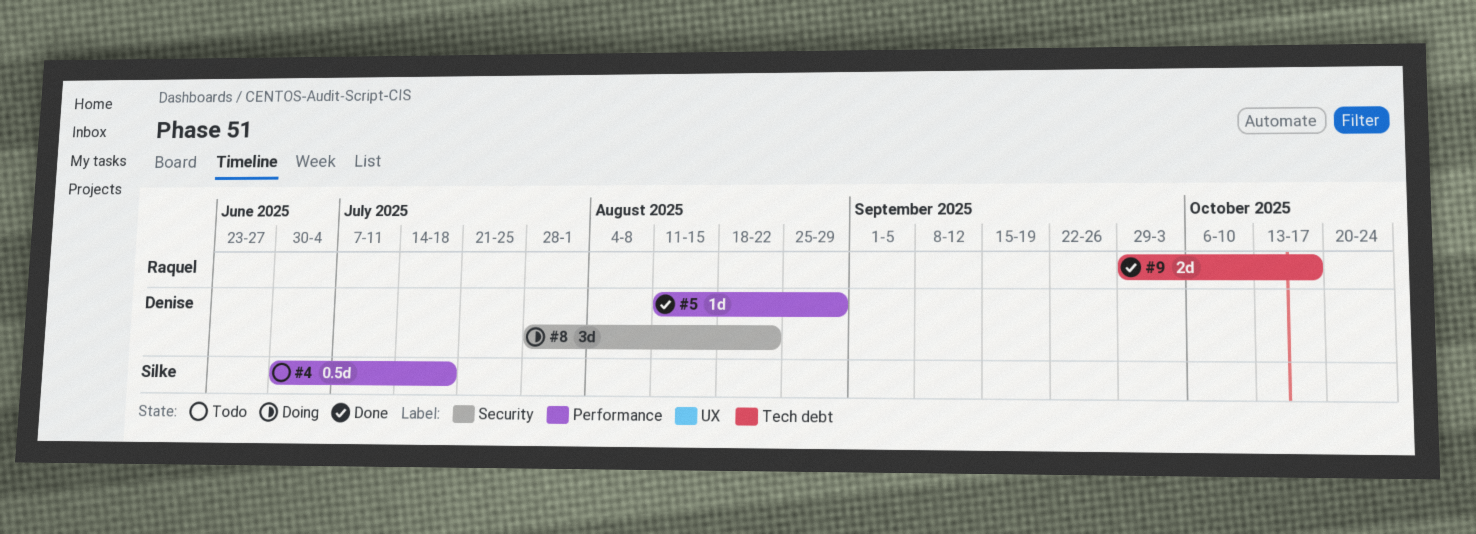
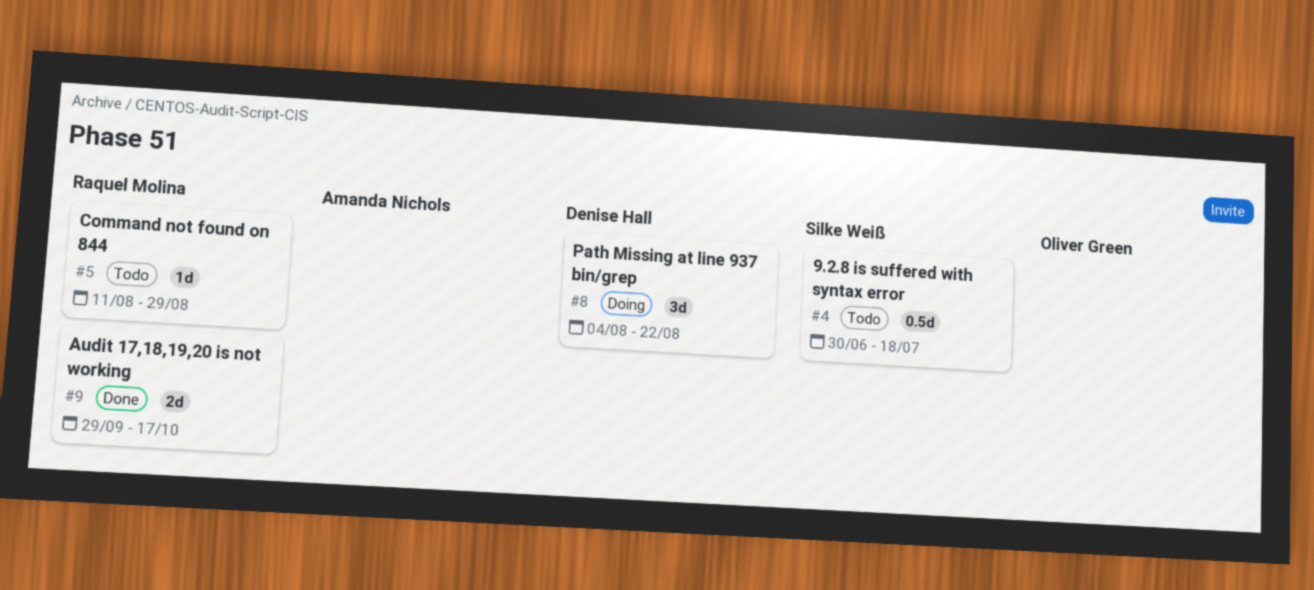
#5, status: Done -> Todo
#5, owner: Denise Hall -> Raquel Molina
#8, start: Jul 28 -> Aug 4

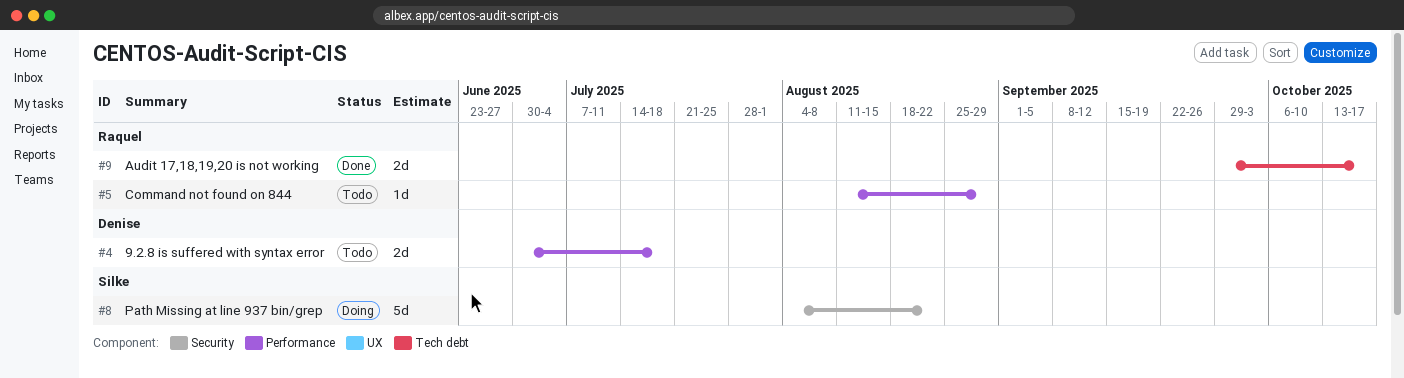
#4, owner: Silke Weiß -> Denise Hall
#4, estimate: 0.5d -> 2d
#8, owner: Denise Hall -> Silke Weiß
#8, estimate: 3d -> 5d

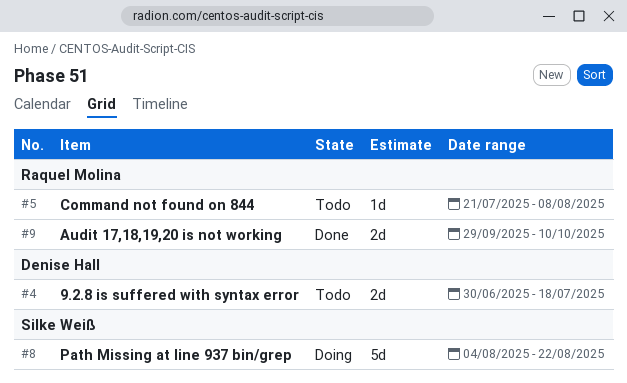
#5, start: Aug 11 -> Jul 21
#5, due: Aug 29 -> Aug 8
#9, due: Oct 17 -> Oct 10

